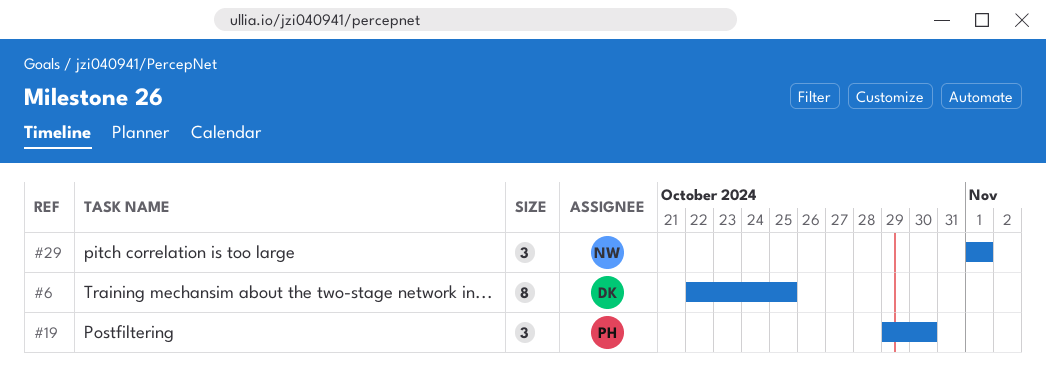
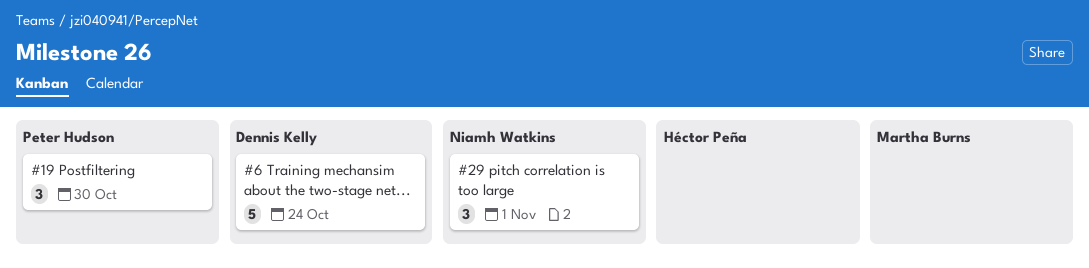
#6, estimate: 8 -> 5
#6, due: Oct 25 -> Oct 24

